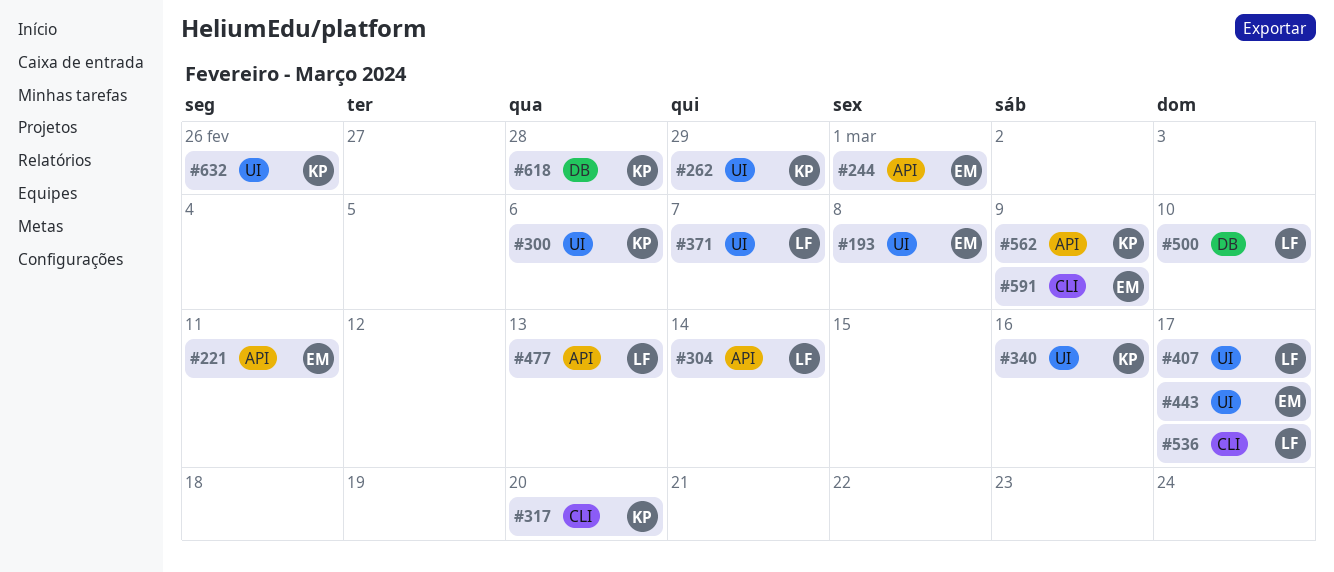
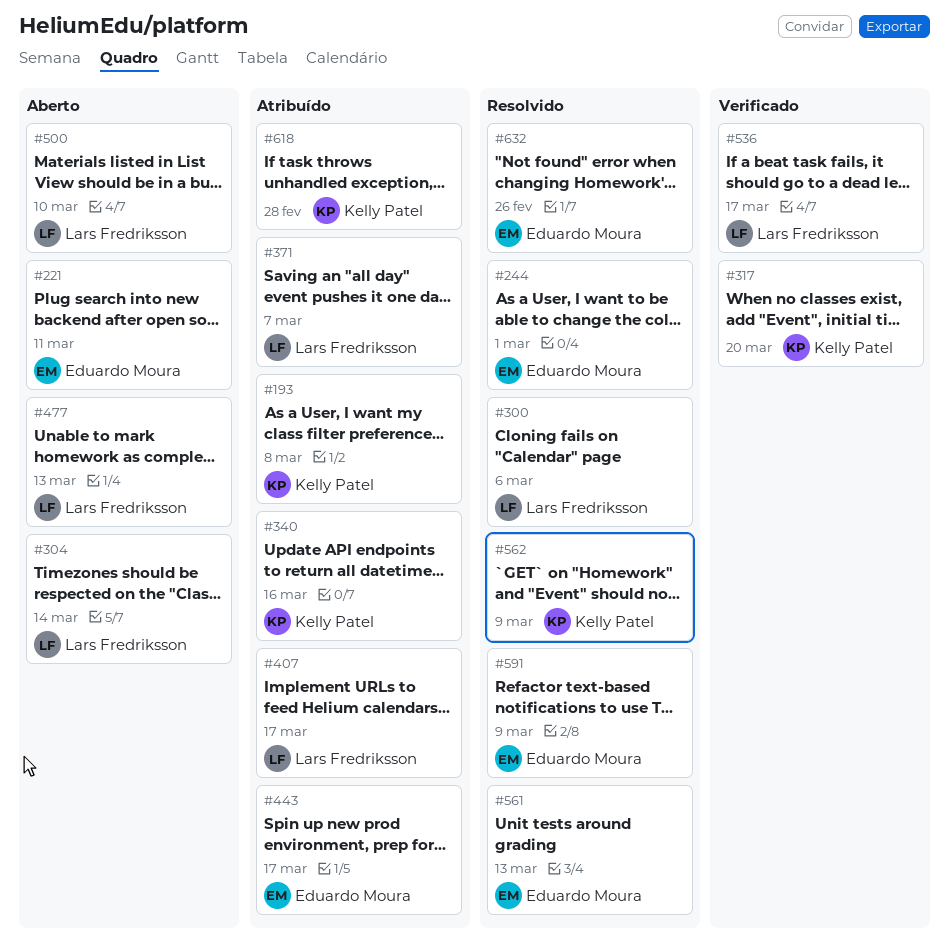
#193, owner: Eduardo Moura -> Kelly Patel
#262: present -> none
#300, owner: Kelly Patel -> Lars Fredriksson
#561: none -> present
#632, owner: Kelly Patel -> Eduardo Moura

